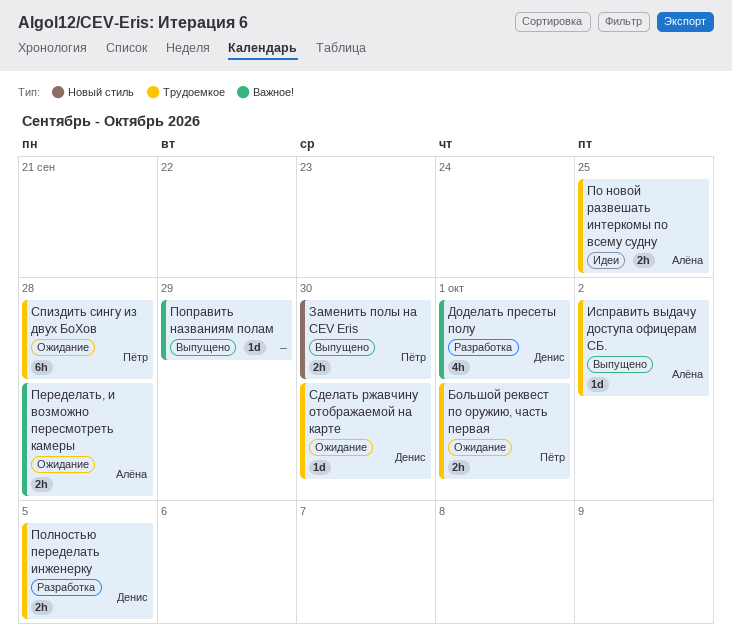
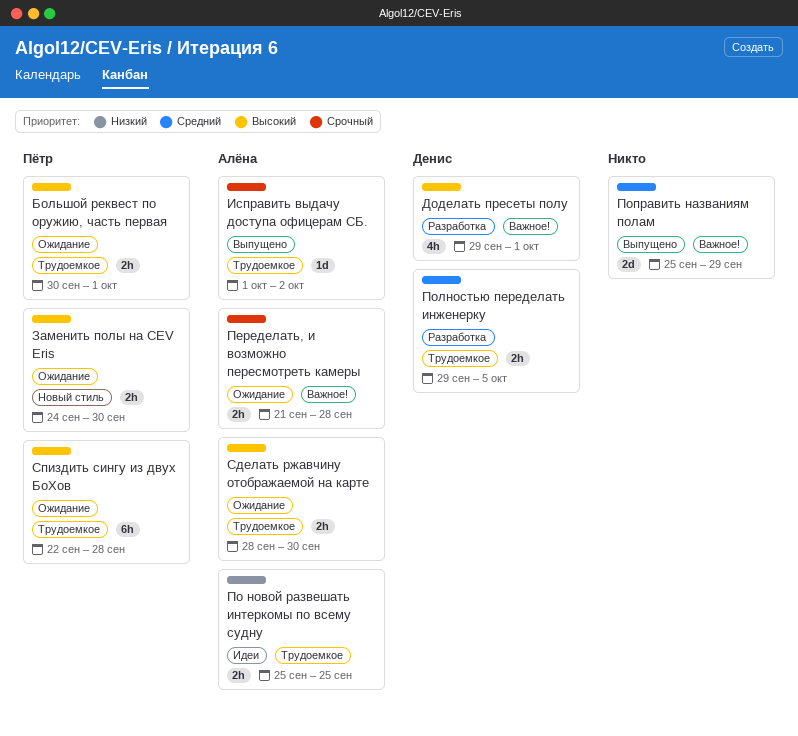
Заменить полы на CEV Eris, status: Выпущено -> Ожидание
Поправить названиям полам, estimate: 1d -> 2d
Сделать ржавчину отображаемой на карте, owner: Денис -> Алёна
Сделать ржавчину отображаемой на карте, estimate: 1d -> 2h

